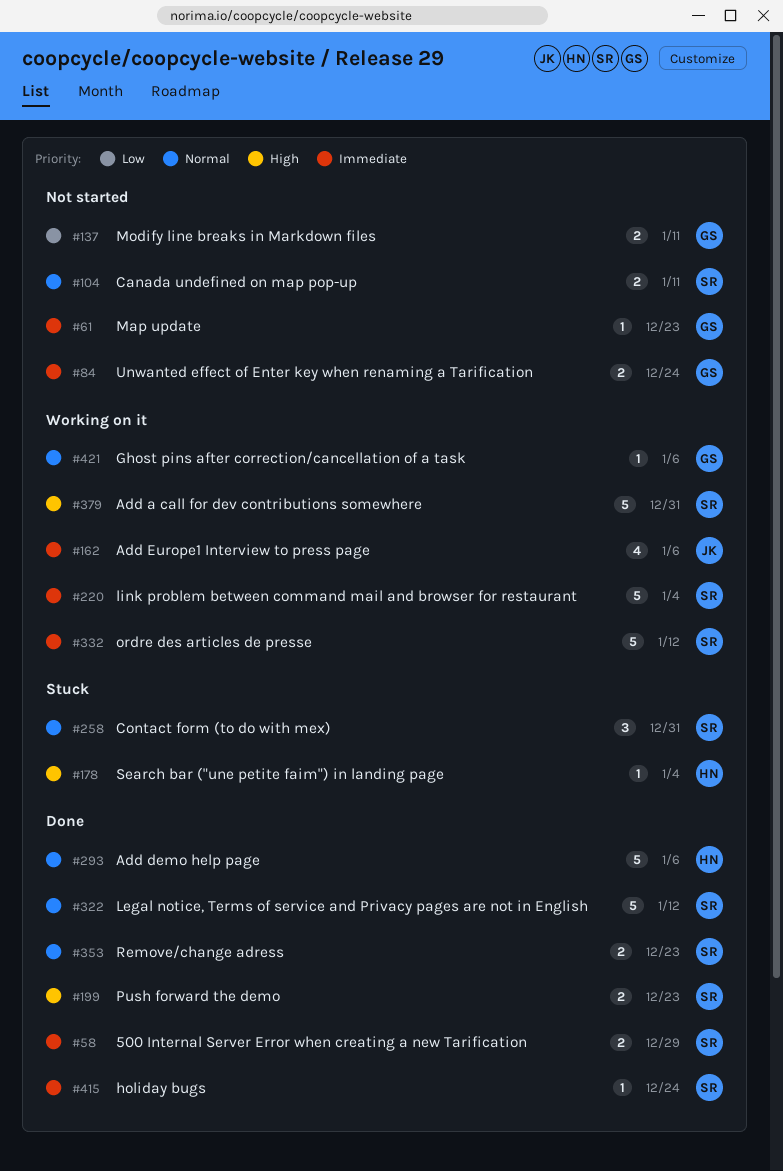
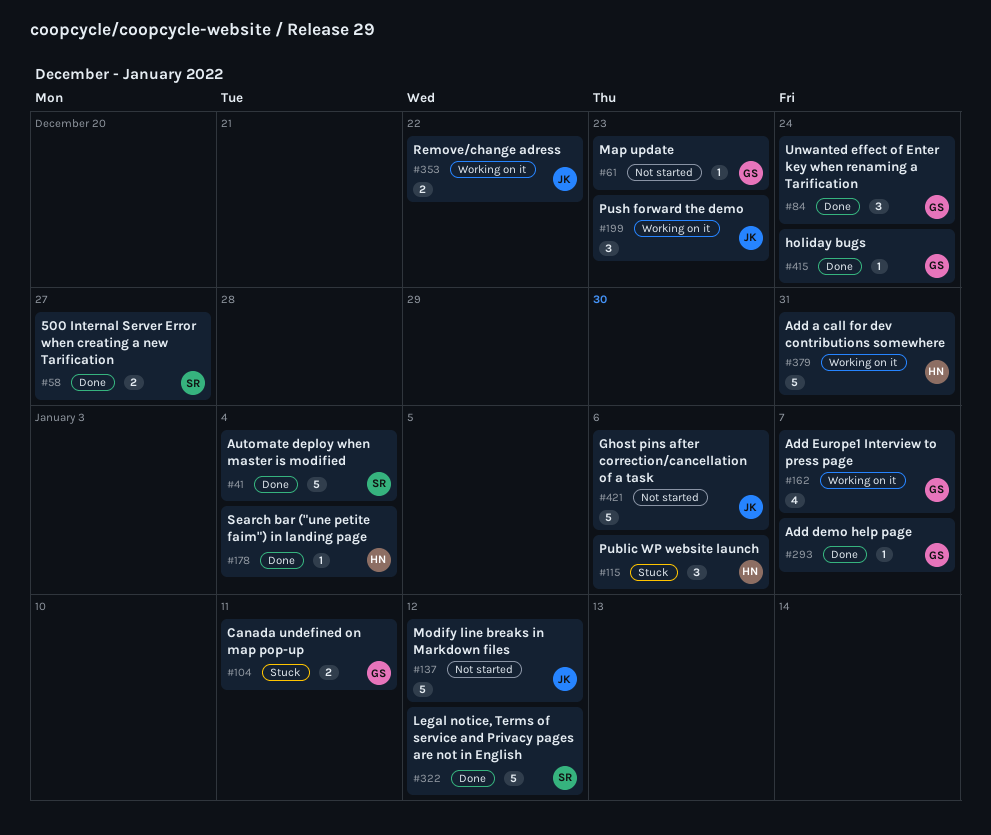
#41: none -> present
#58, due: Dec 29 -> Dec 27
#84, status: Not started -> Done
#84, estimate: 2 -> 3
#104, status: Not started -> Stuck
#104, owner: SR -> GS
#115: none -> present
#137, owner: GS -> JK
#137, estimate: 2 -> 5
#137, due: Jan 11 -> Jan 12
#162, owner: JK -> GS
#162, due: Jan 6 -> Jan 7
#178, status: Stuck -> Done
#199, status: Done -> Working on it
#199, owner: SR -> JK
#199, estimate: 2 -> 3
#220: present -> none
#258: present -> none
#293, owner: HN -> GS
#293, estimate: 5 -> 1
#293, due: Jan 6 -> Jan 7
#332: present -> none
#353, status: Done -> Working on it
#353, owner: SR -> JK
#353, due: Dec 23 -> Dec 22
#379, owner: SR -> HN
#415, owner: SR -> GS
#421, status: Working on it -> Not started
#421, owner: GS -> JK
#421, estimate: 1 -> 5

